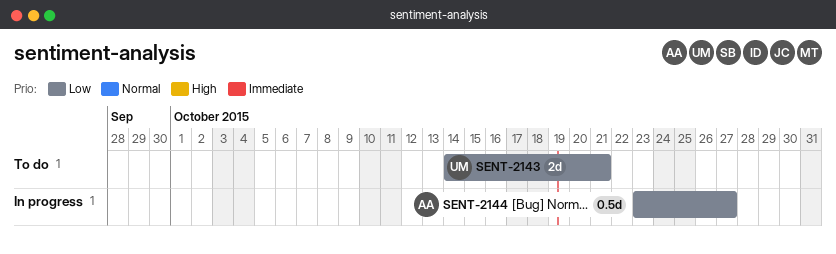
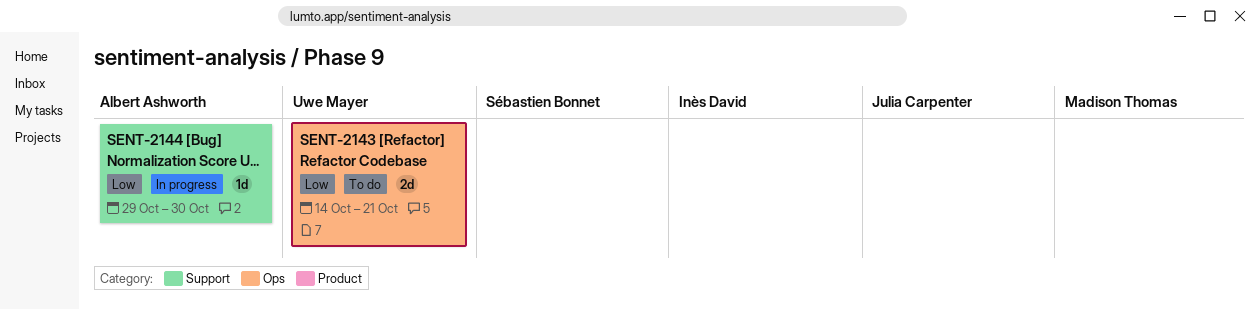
SENT-2144, estimate: 0.5d -> 1d
SENT-2144, start: Oct 23 -> Oct 29
SENT-2144, due: Oct 27 -> Oct 30

